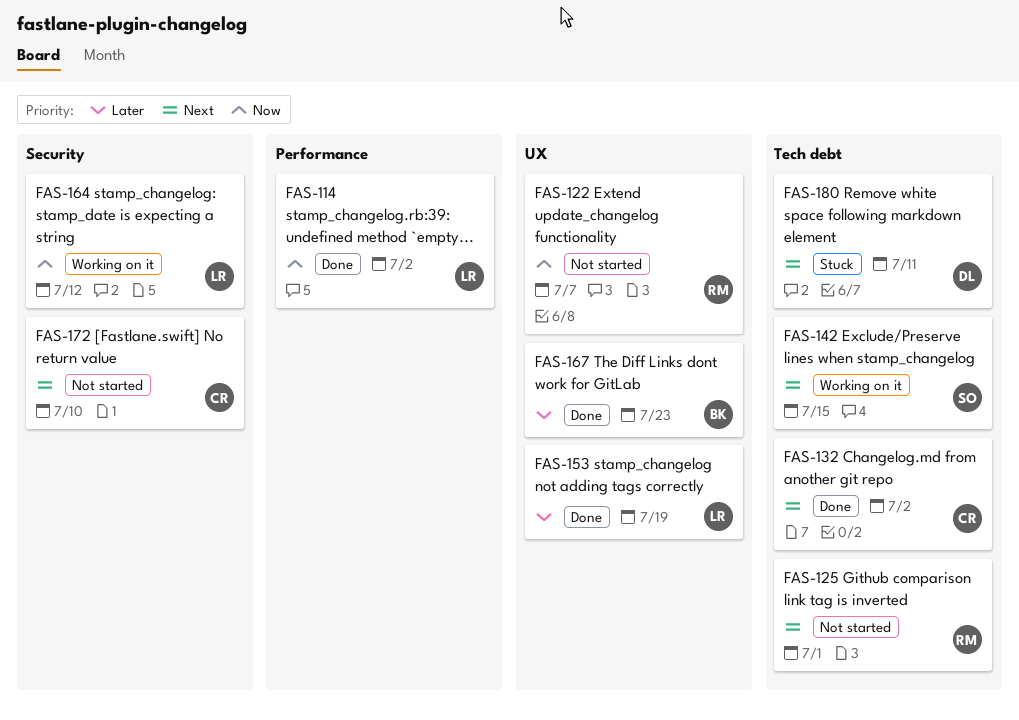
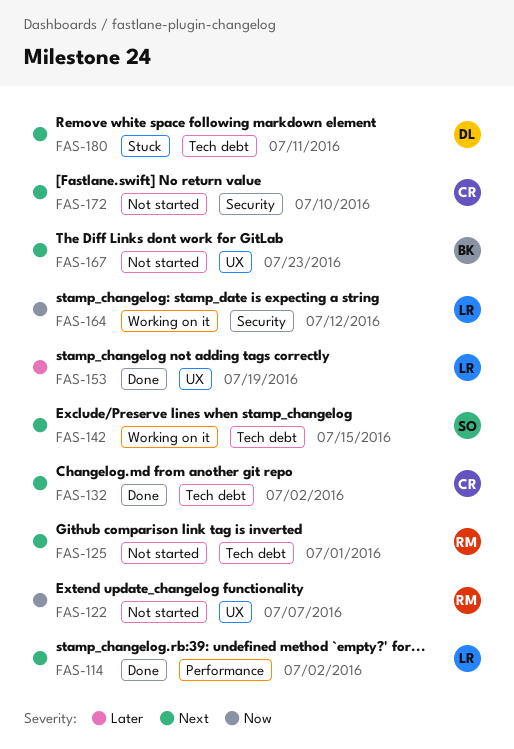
FAS-114, priority: Now -> Next
FAS-167, status: Done -> Not started
FAS-167, priority: Later -> Next

